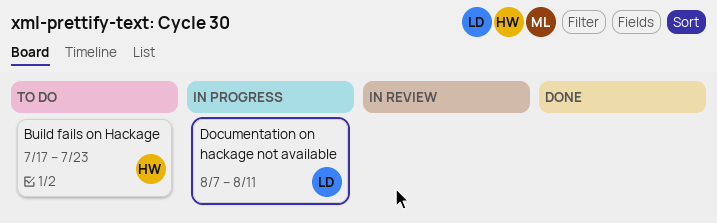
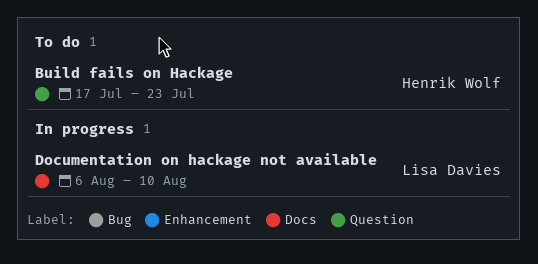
Documentation on hackage not available, start: Aug 7 -> Aug 6
Documentation on hackage not available, due: Aug 11 -> Aug 10

